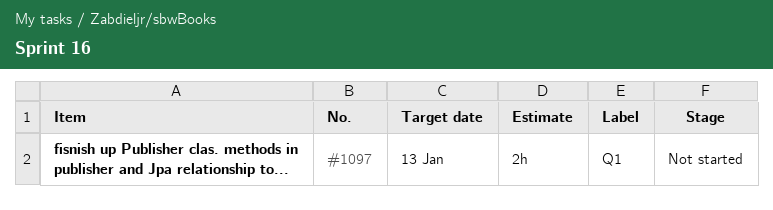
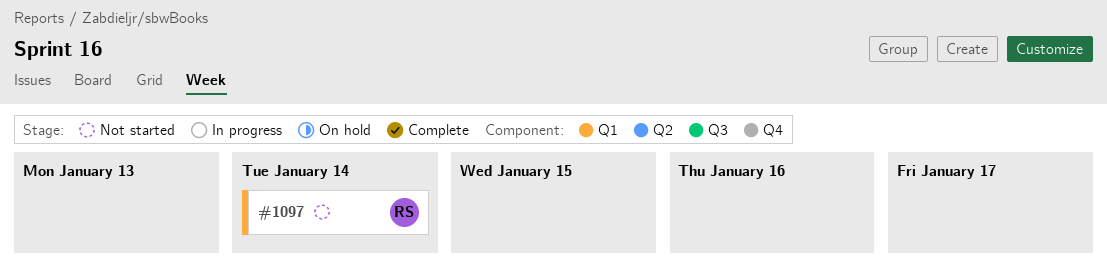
#1097, due: Jan 13 -> Jan 14

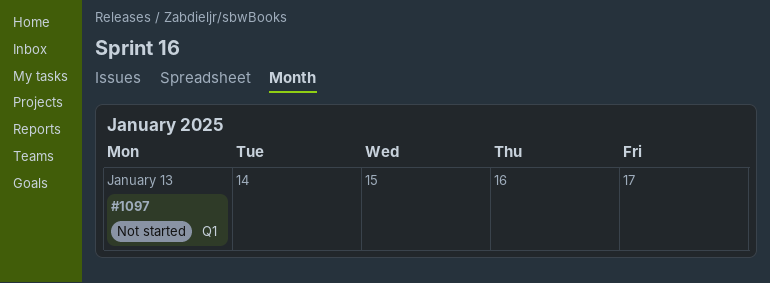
#1097, due: Jan 14 -> Jan 13

